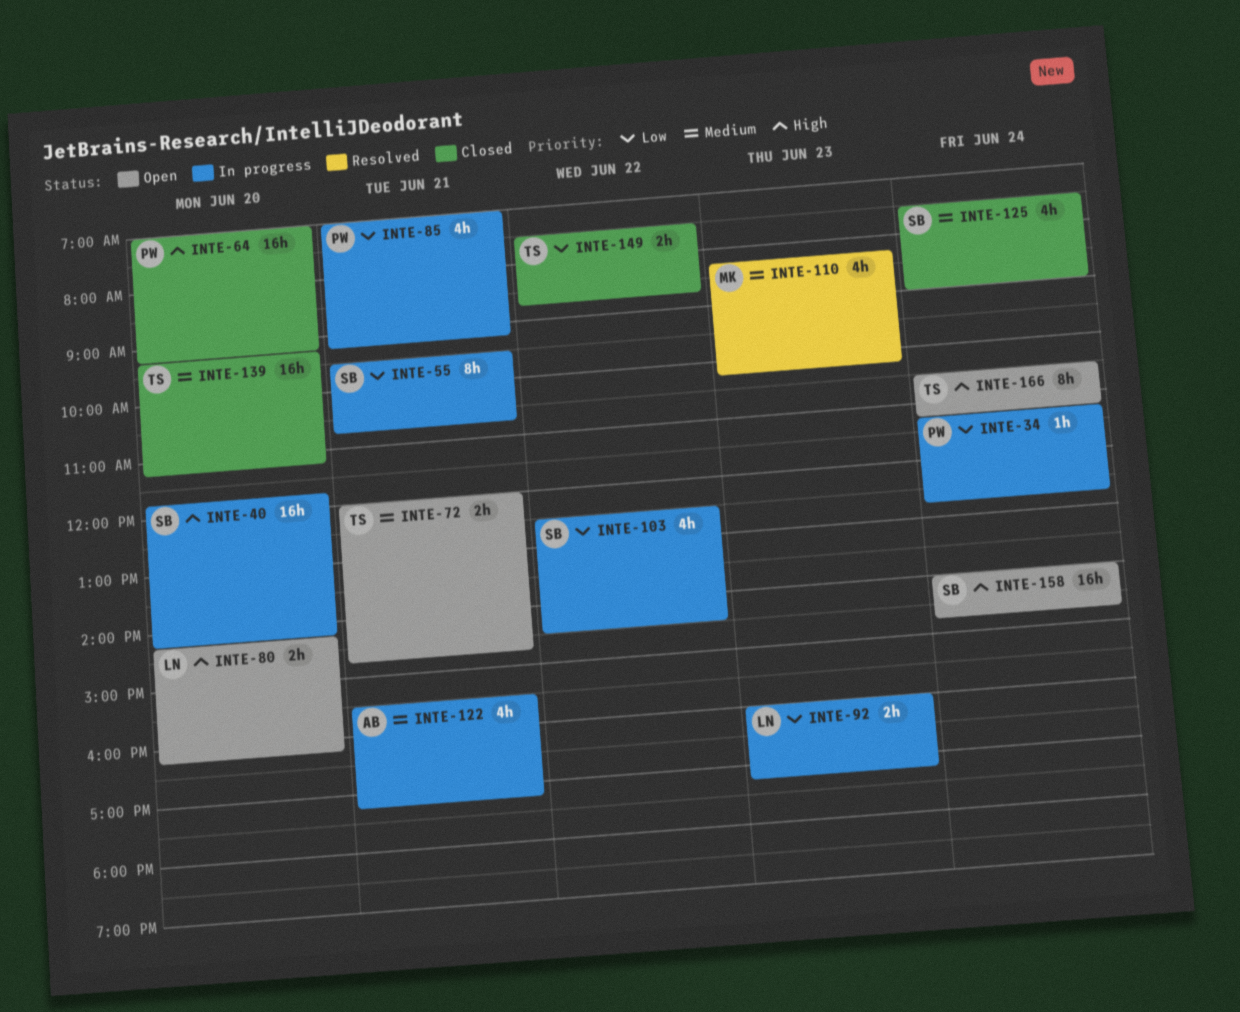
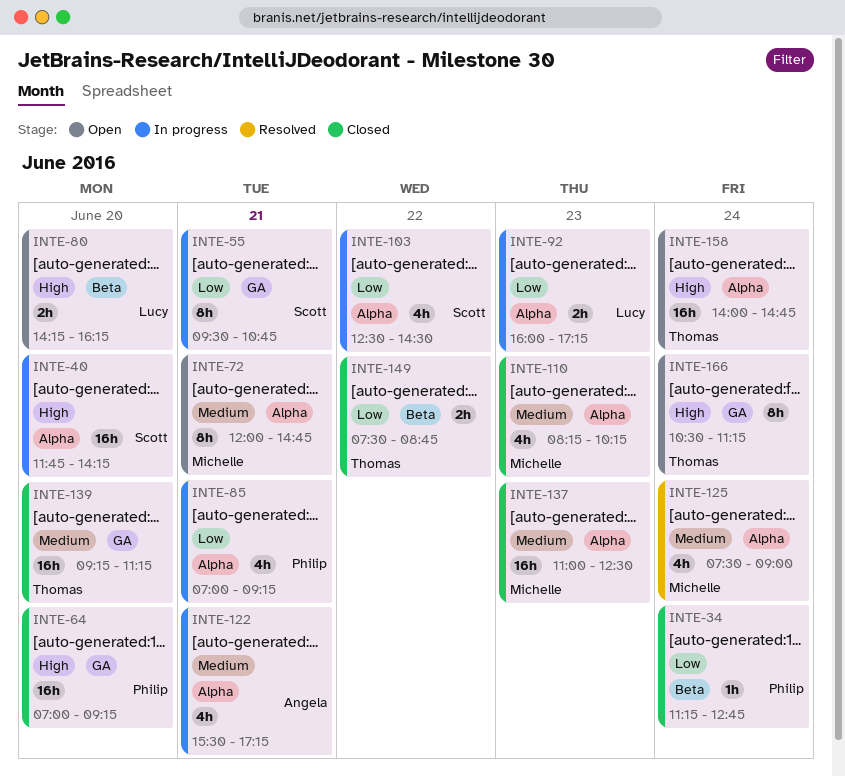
INTE-34, status: In progress -> Closed
INTE-72, owner: Thomas -> Michelle
INTE-72, estimate: 2h -> 8h
INTE-110, status: Resolved -> Closed
INTE-125, status: Closed -> Resolved
INTE-125, owner: Scott -> Michelle
INTE-137: none -> present
INTE-158, owner: Scott -> Thomas

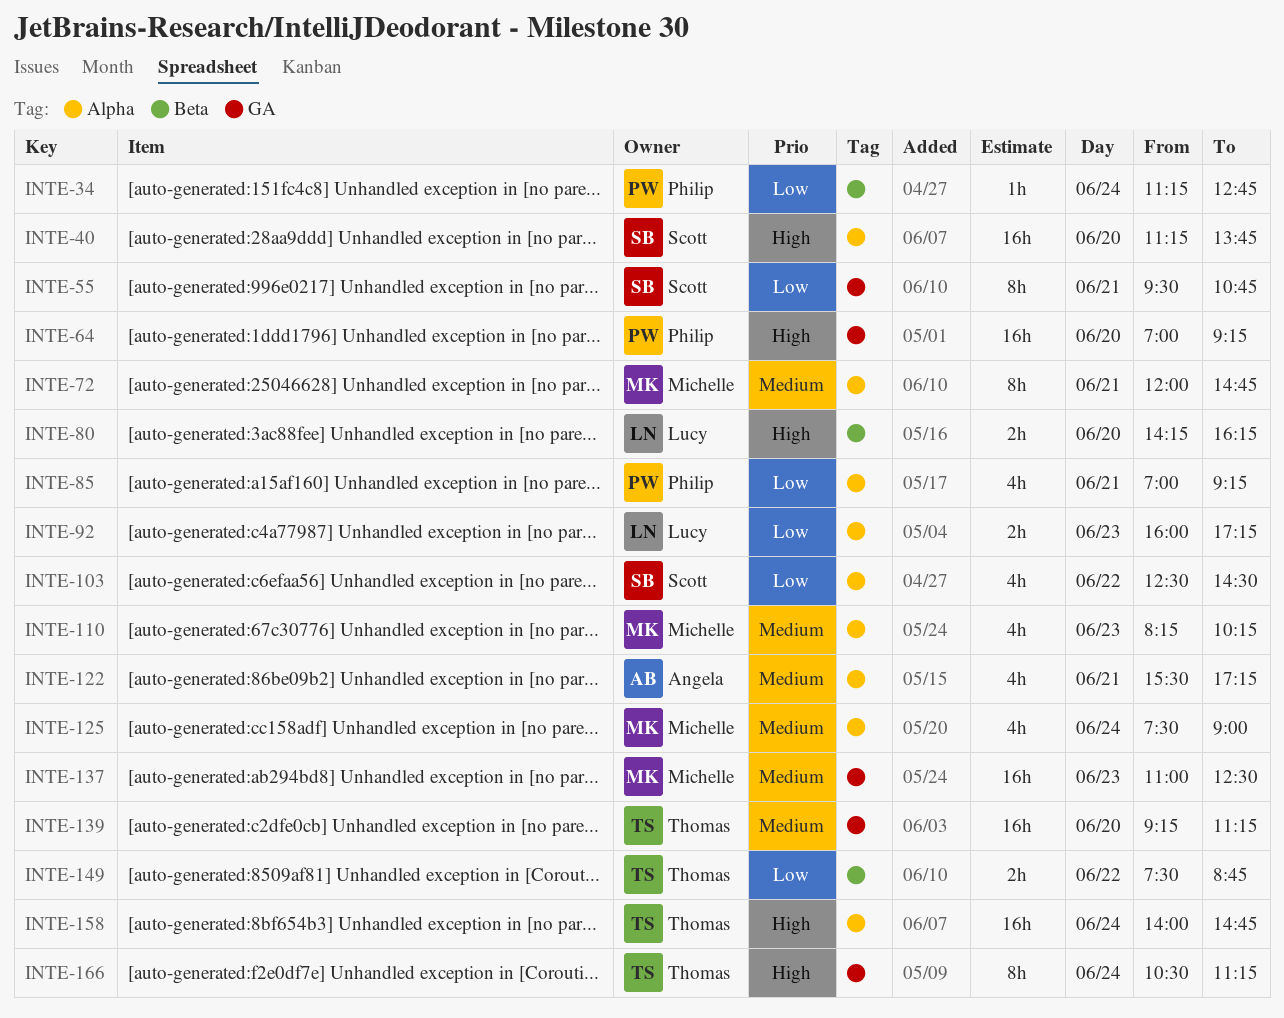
INTE-40, begins: 11:45 -> 11:15
INTE-40, ends: 14:15 -> 13:45
INTE-137, label: Alpha -> GA

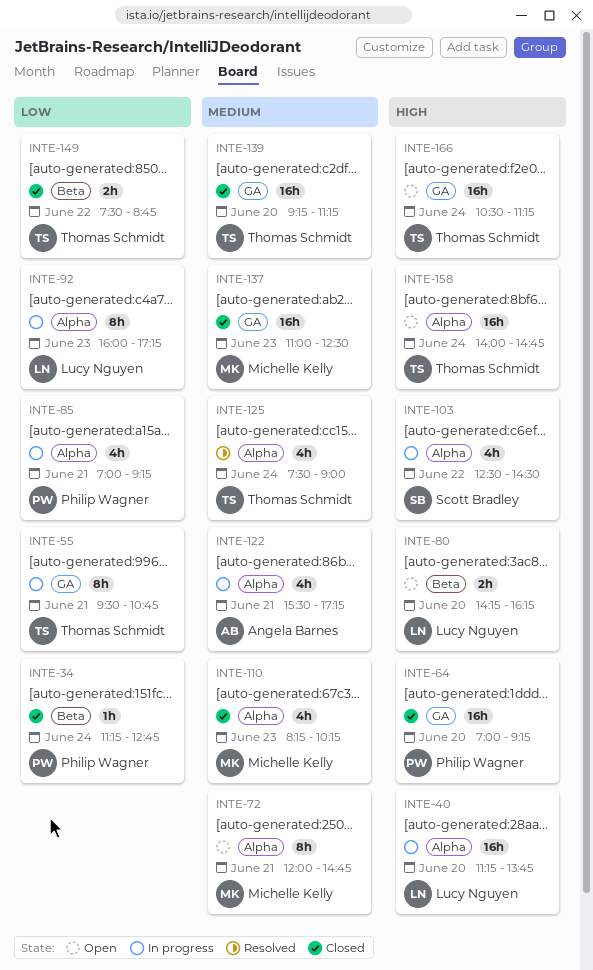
INTE-40, owner: Scott Bradley -> Lucy Nguyen
INTE-55, owner: Scott Bradley -> Thomas Schmidt
INTE-92, estimate: 2h -> 8h
INTE-103, priority: Low -> High
INTE-125, owner: Michelle Kelly -> Thomas Schmidt
INTE-166, estimate: 8h -> 16h

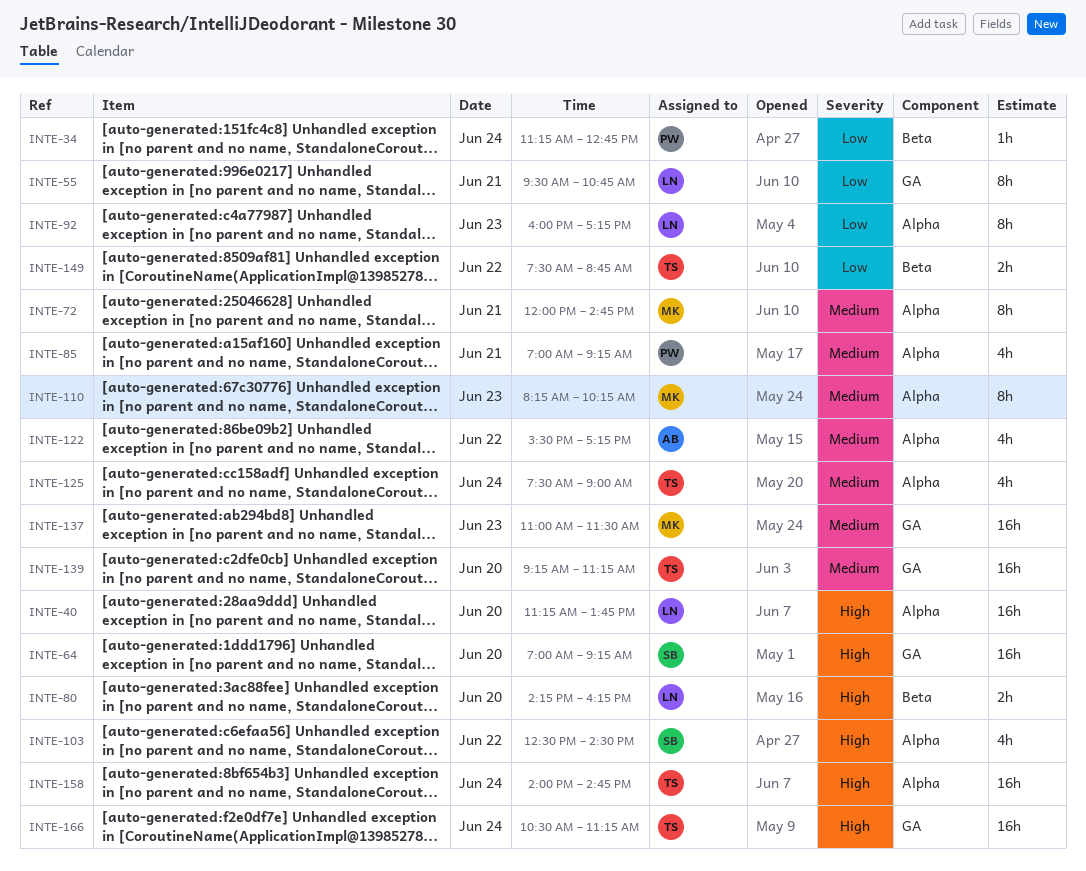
INTE-55, owner: Thomas Schmidt -> Lucy Nguyen
INTE-64, owner: Philip Wagner -> Scott Bradley
INTE-85, priority: Low -> Medium
INTE-110, estimate: 4h -> 8h
INTE-122, day: Jun 21 -> Jun 22
INTE-137, ends: 12:30 -> 11:30

